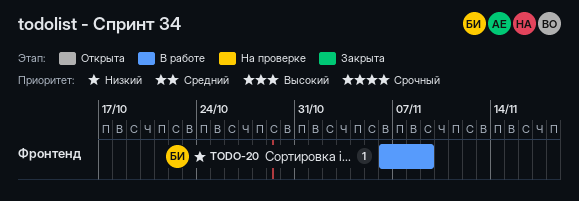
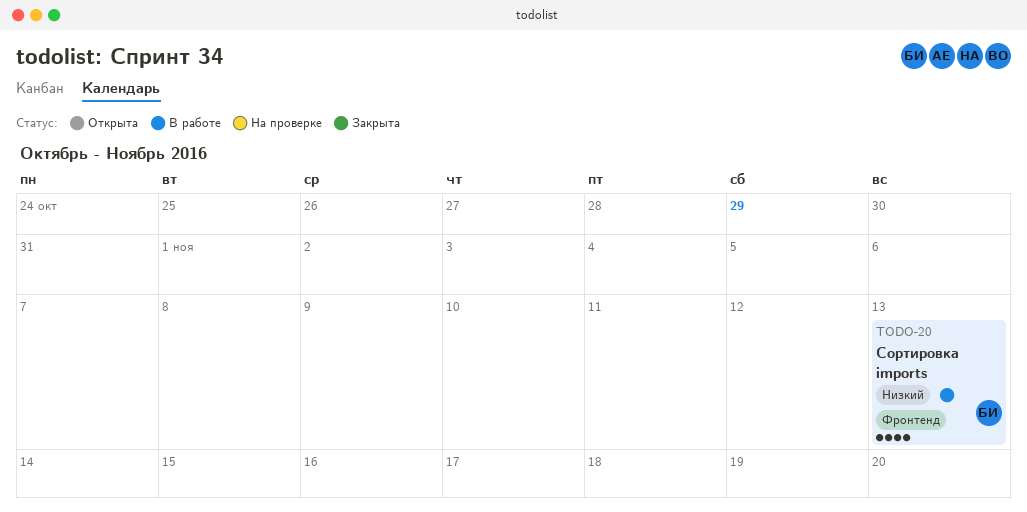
TODO-20, estimate: 1 -> 4
TODO-20, due: Nov 9 -> Nov 13

